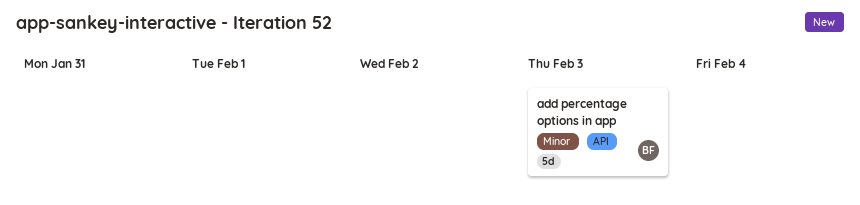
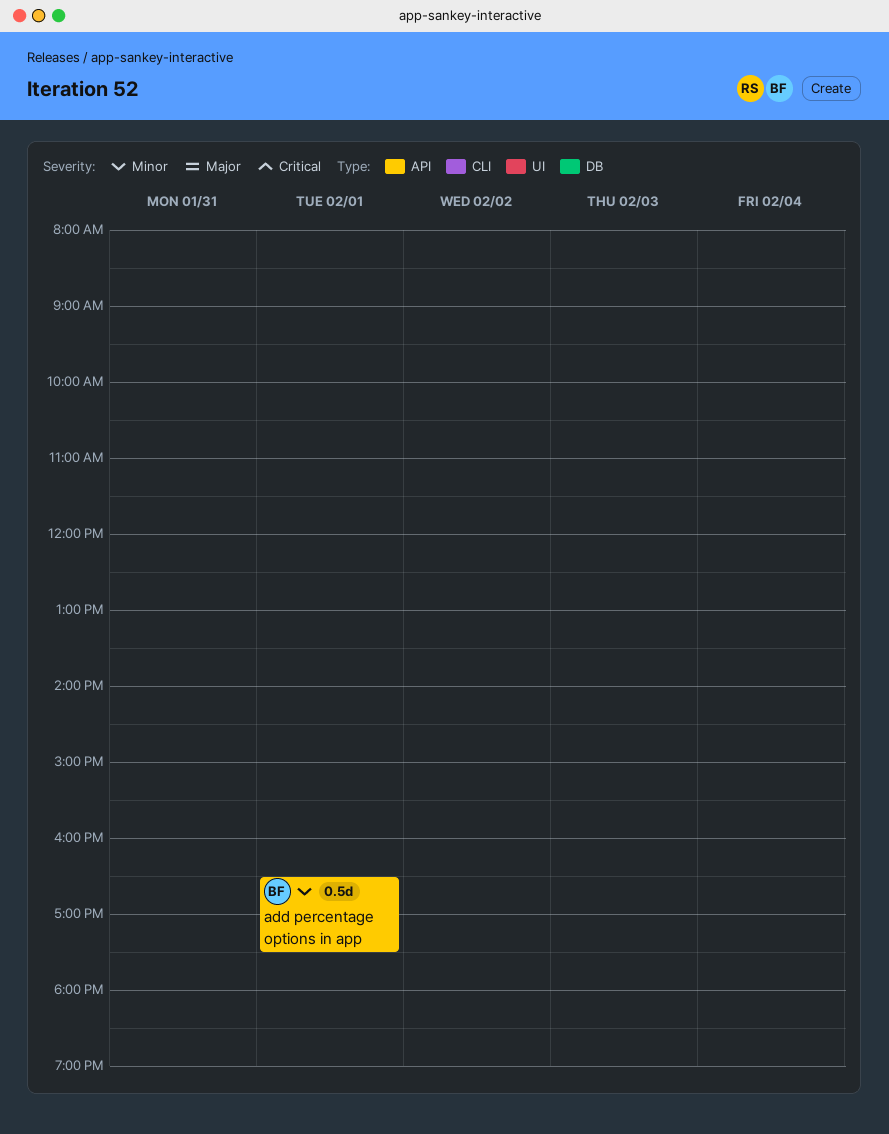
add percentage options in app, estimate: 5d -> 0.5d
add percentage options in app, day: Feb 3 -> Feb 1

